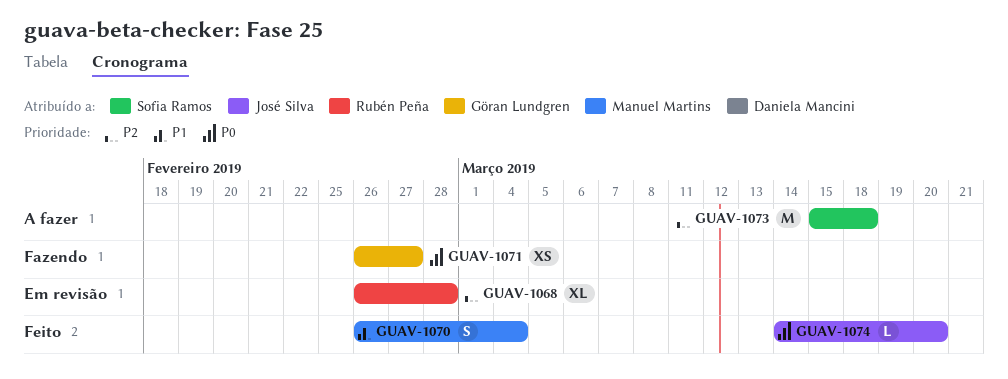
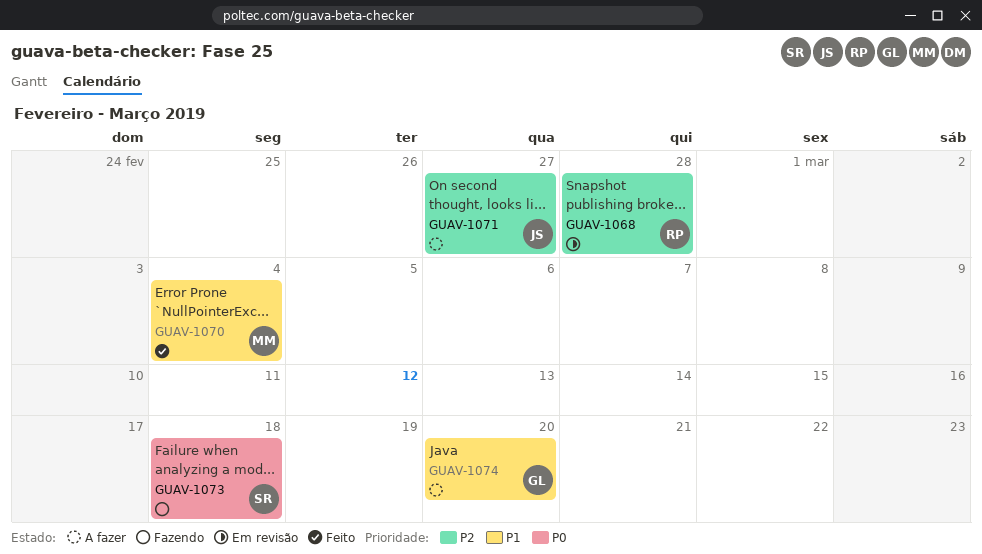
GUAV-1071, status: Fazendo -> A fazer
GUAV-1071, owner: Göran Lundgren -> José Silva
GUAV-1071, priority: P0 -> P2
GUAV-1073, status: A fazer -> Fazendo
GUAV-1073, priority: P2 -> P0
GUAV-1074, status: Feito -> A fazer
GUAV-1074, owner: José Silva -> Göran Lundgren
GUAV-1074, priority: P0 -> P1

